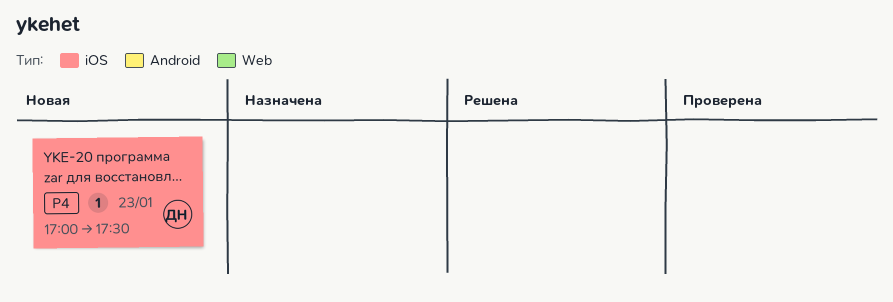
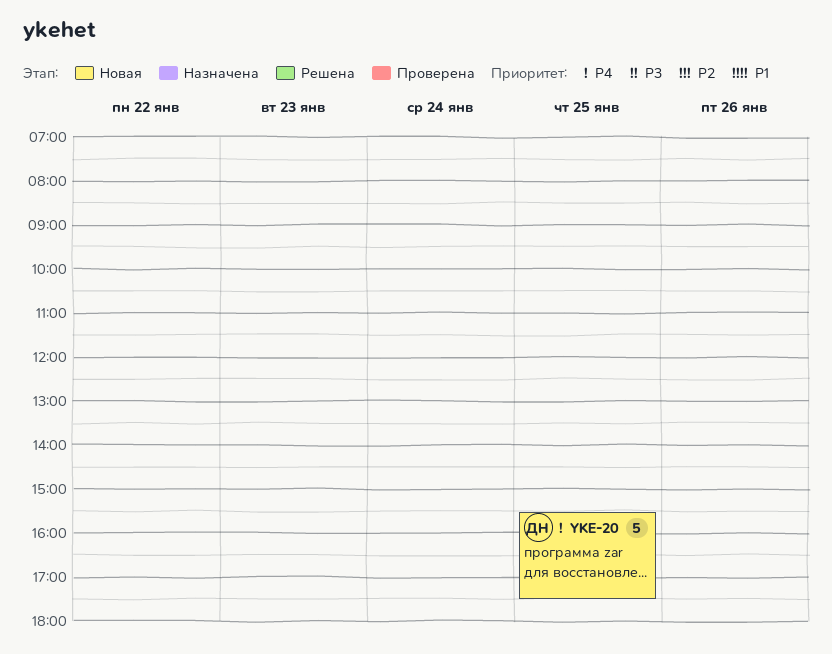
YKE-20, estimate: 1 -> 5
YKE-20, day: Jan 23 -> Jan 25
YKE-20, begins: 17:00 -> 15:30

